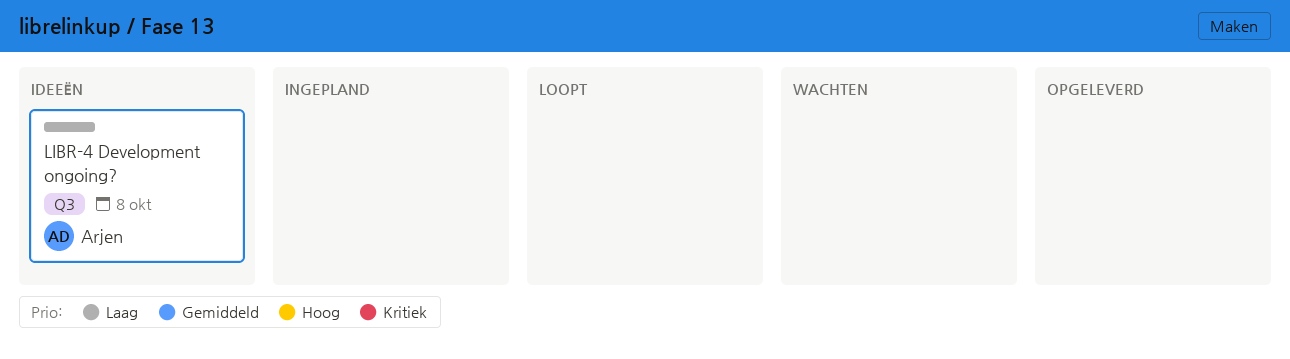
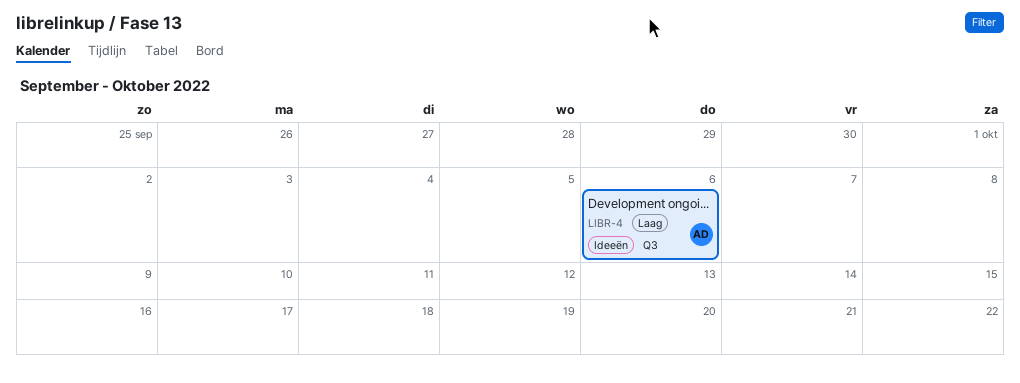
LIBR-4, due: Oct 8 -> Oct 6

